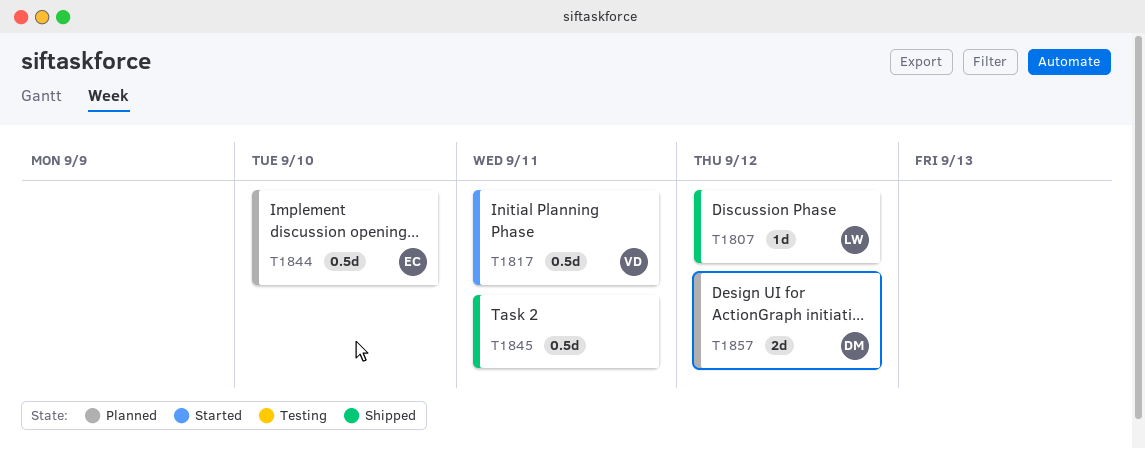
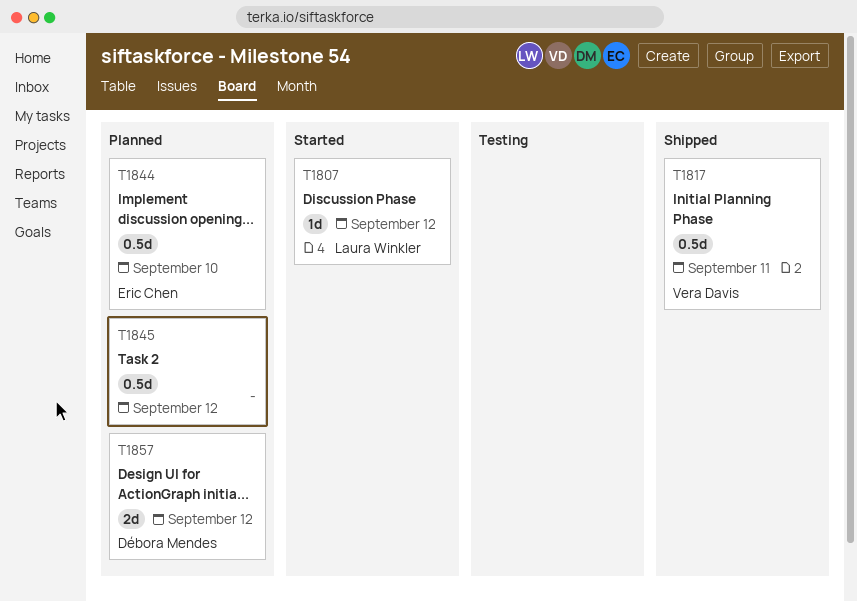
T1807, status: Shipped -> Started
T1817, status: Started -> Shipped
T1845, status: Shipped -> Planned
T1845, due: Sep 11 -> Sep 12

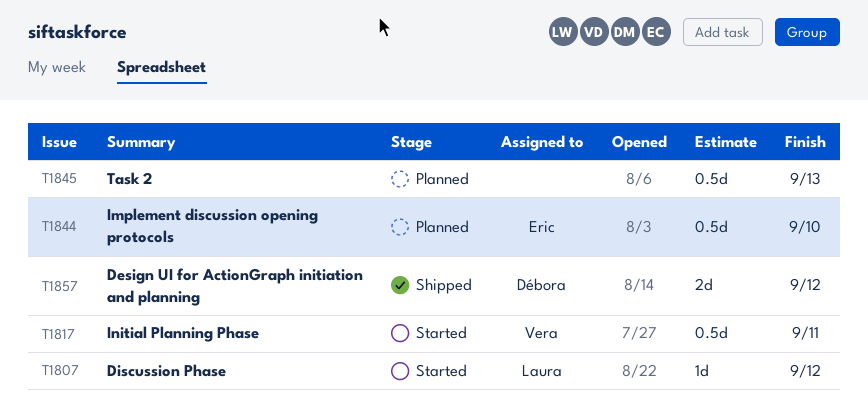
T1817, status: Shipped -> Started
T1845, due: Sep 12 -> Sep 13
T1857, status: Planned -> Shipped

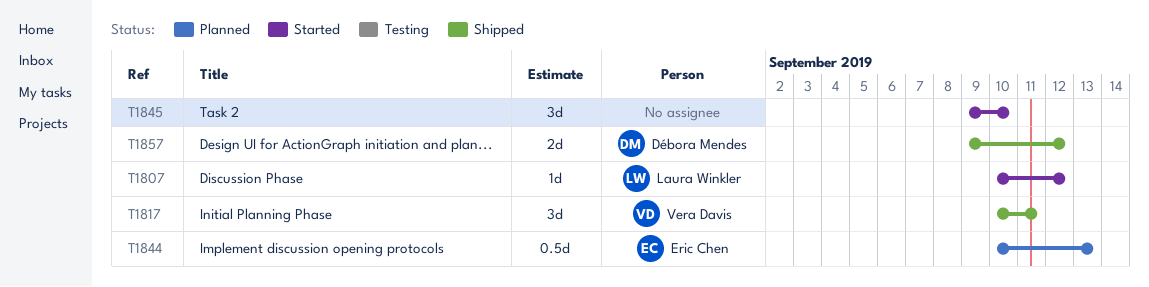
T1817, status: Started -> Shipped
T1817, estimate: 0.5d -> 3d
T1844, due: Sep 10 -> Sep 13
T1845, status: Planned -> Started
T1845, estimate: 0.5d -> 3d
T1845, due: Sep 13 -> Sep 10

